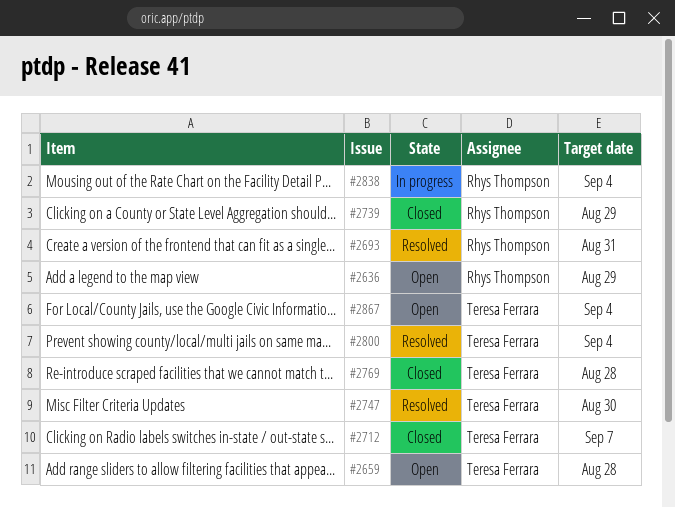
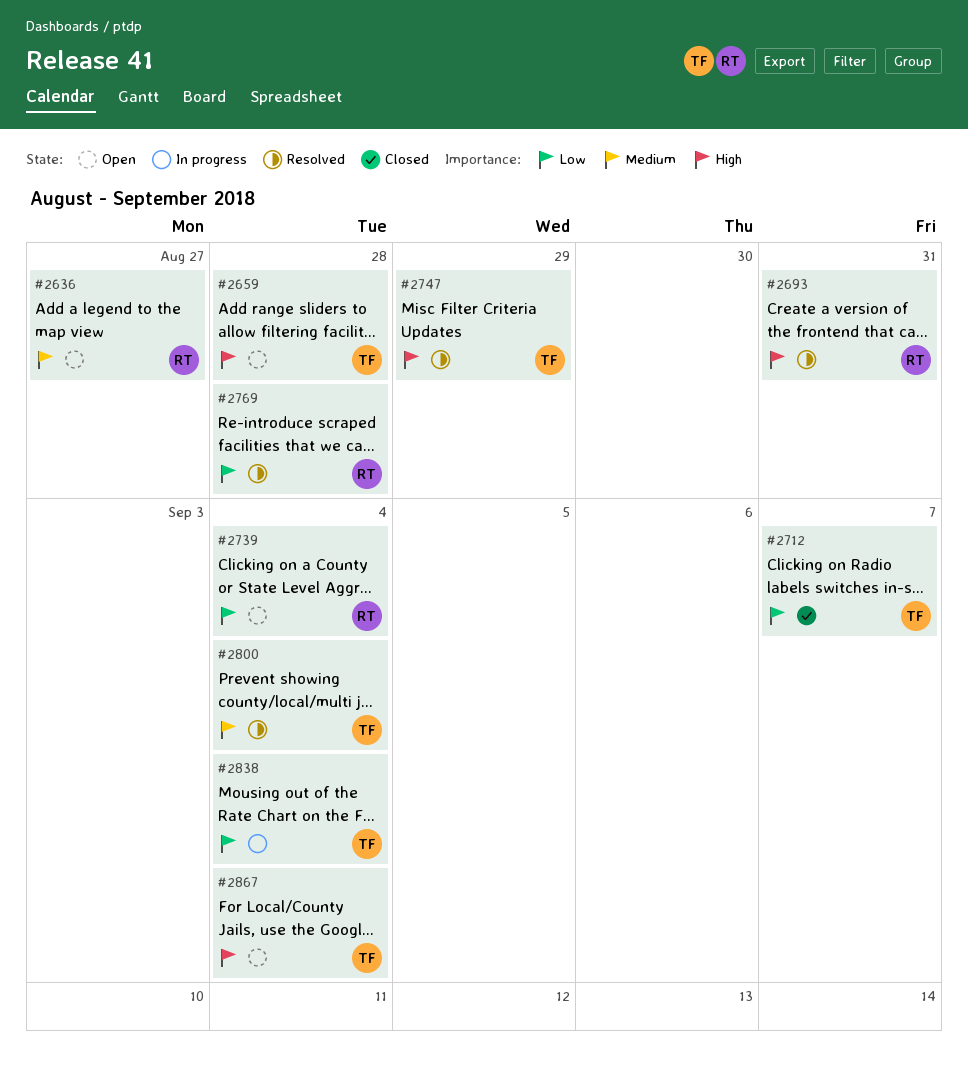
#2636, due: Aug 29 -> Aug 27
#2739, status: Closed -> Open
#2739, due: Aug 29 -> Sep 4
#2747, due: Aug 30 -> Aug 29
#2769, status: Closed -> Resolved
#2769, owner: Teresa Ferrara -> Rhys Thompson
#2838, owner: Rhys Thompson -> Teresa Ferrara

